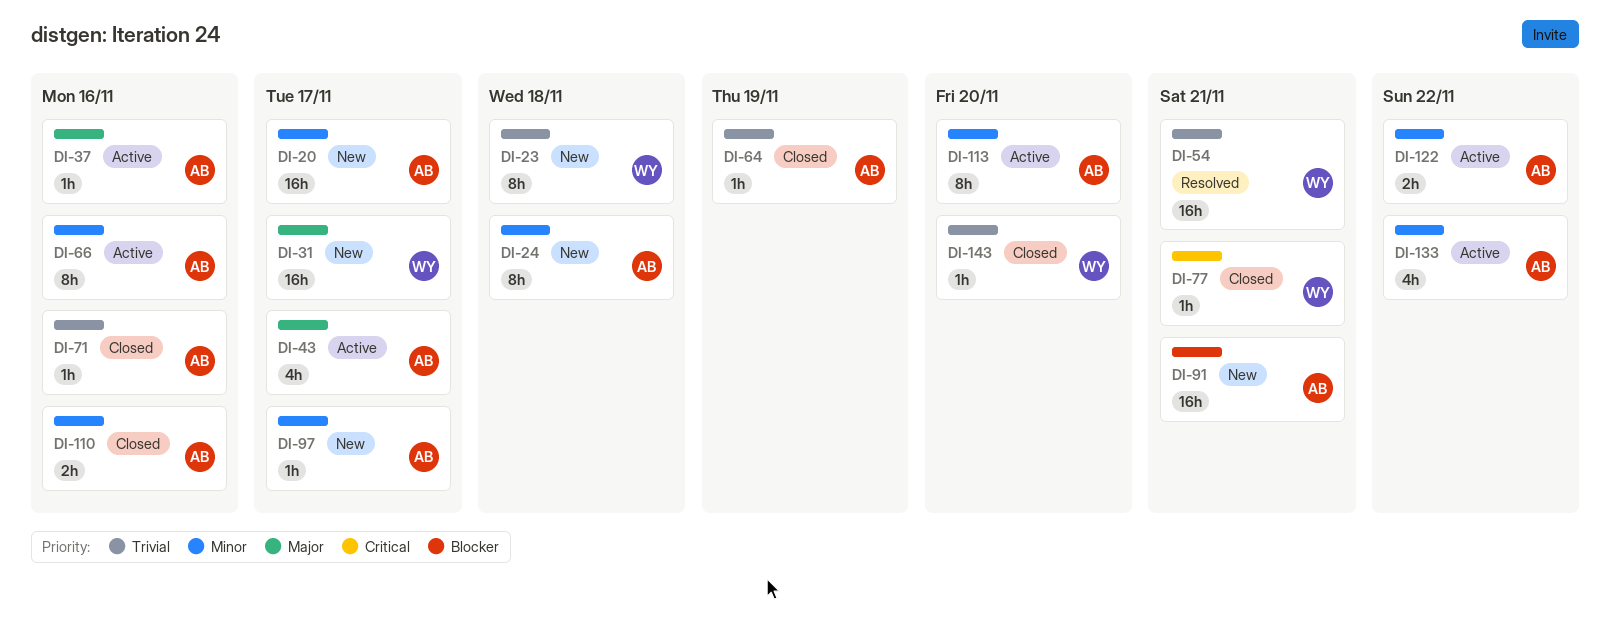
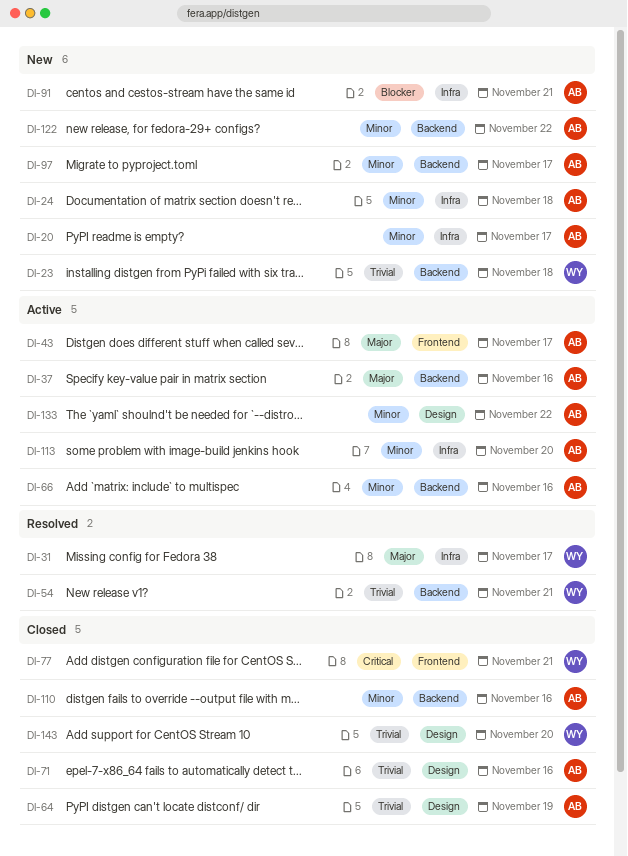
DI-31, status: New -> Resolved
DI-122, status: Active -> New

